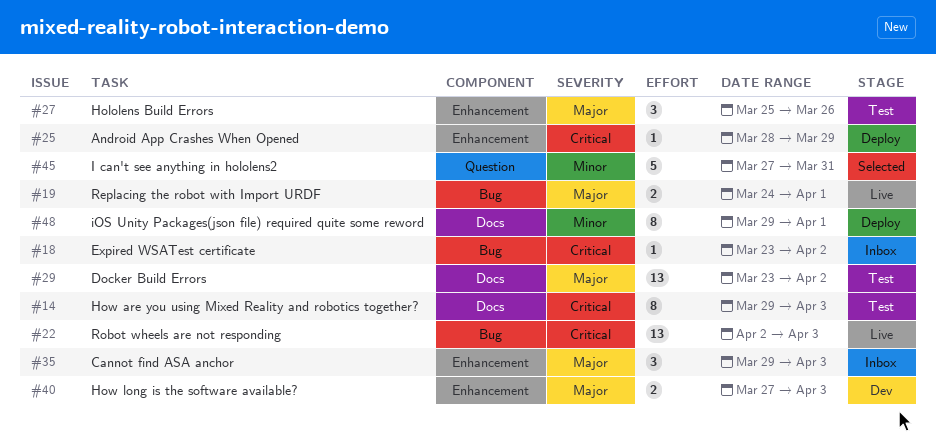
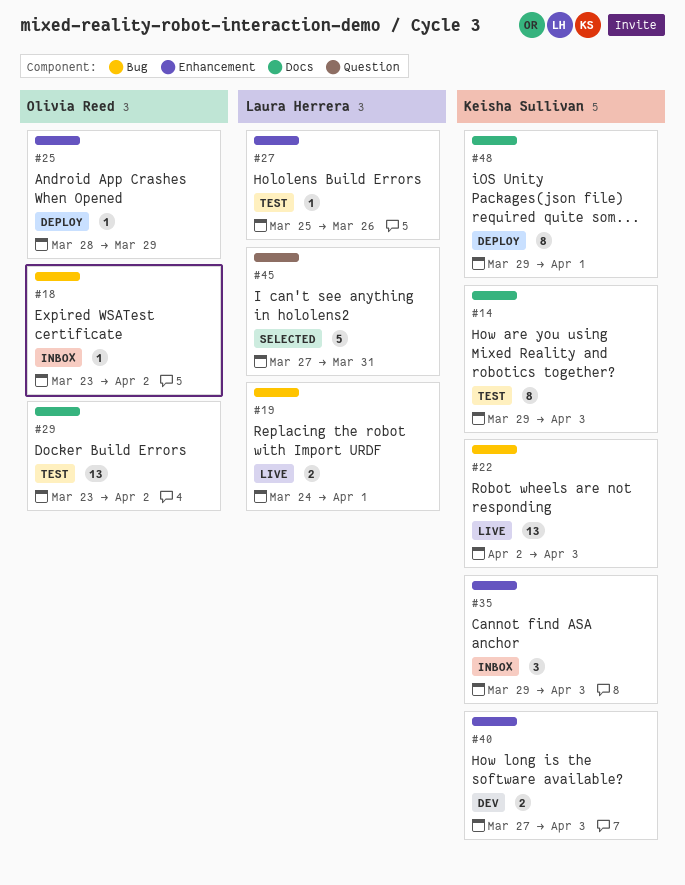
#27, estimate: 3 -> 1

